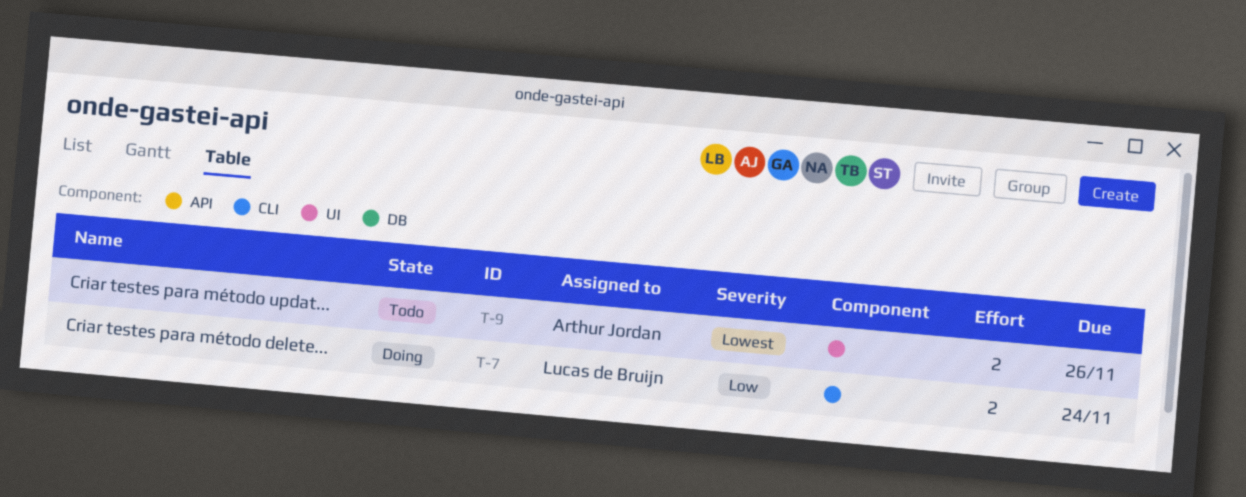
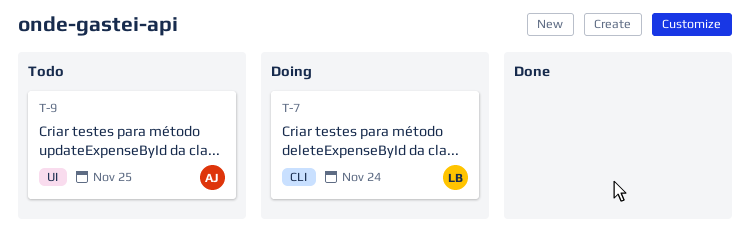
T-9, due: Nov 26 -> Nov 25

